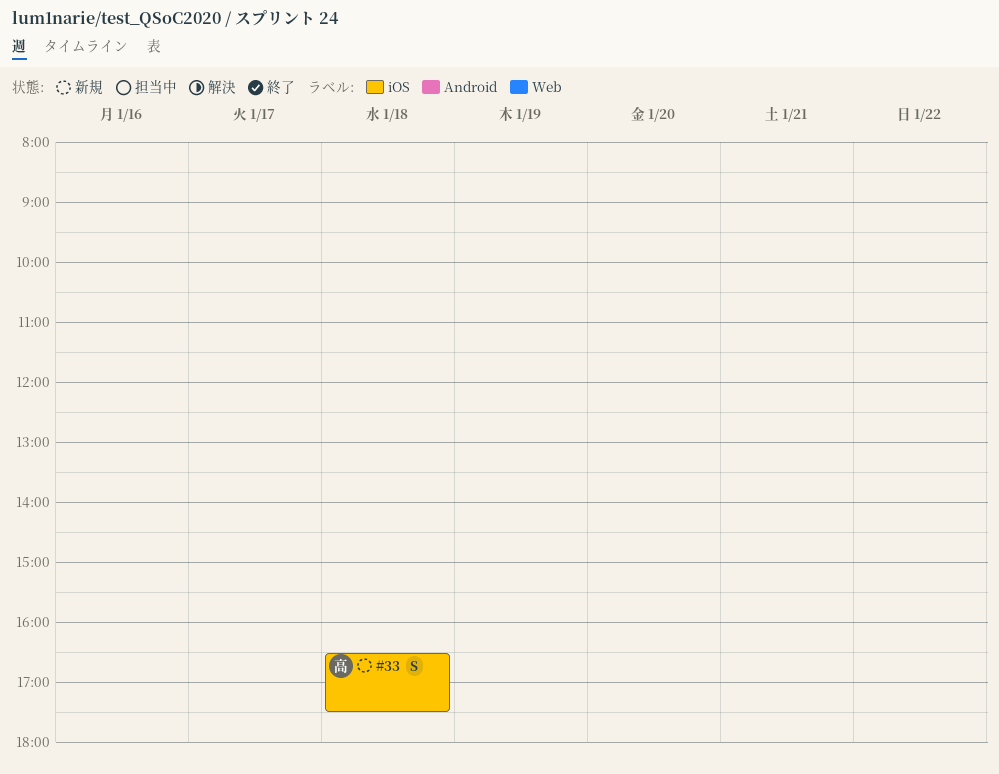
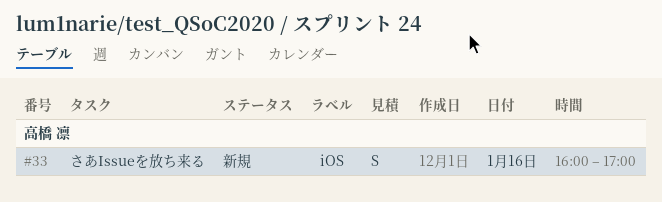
#33, day: Jan 18 -> Jan 16
#33, begins: 16:30 -> 16:00
#33, ends: 17:30 -> 17:00

